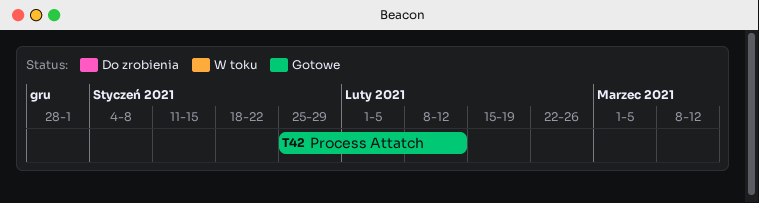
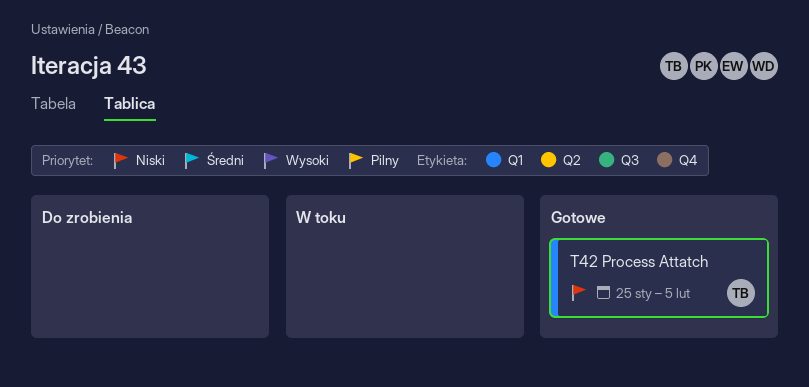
T42, due: Feb 12 -> Feb 5

